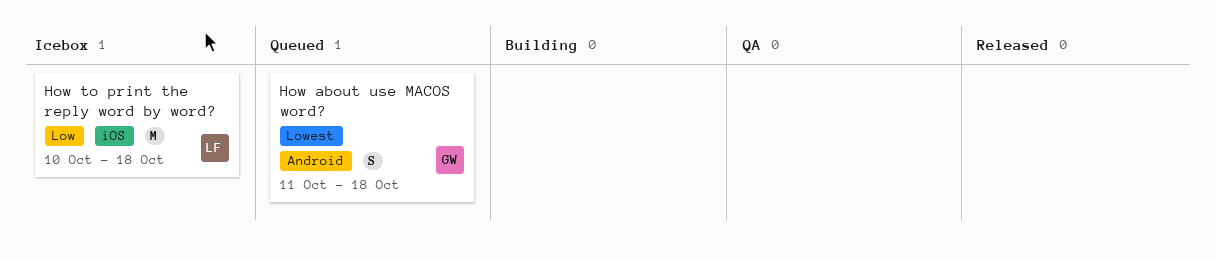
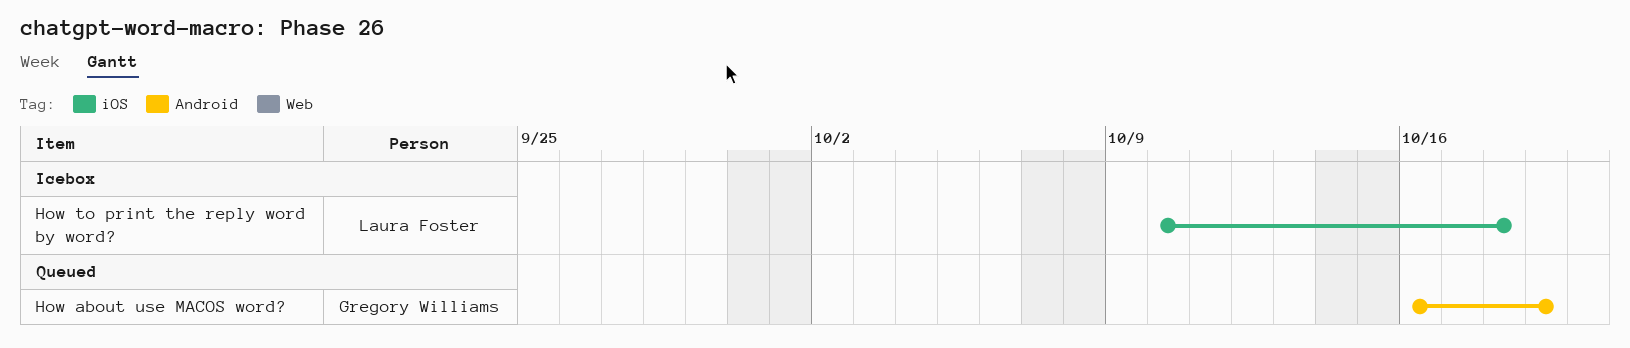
How about use MACOS word?, start: Oct 11 -> Oct 16
How about use MACOS word?, due: Oct 18 -> Oct 19

